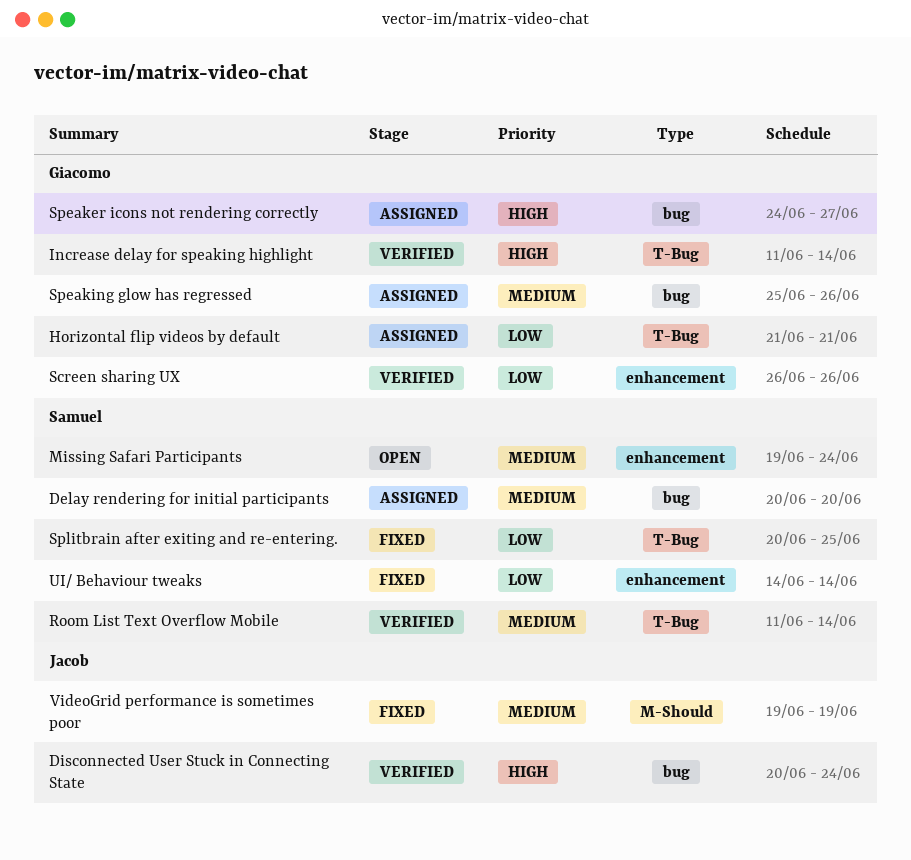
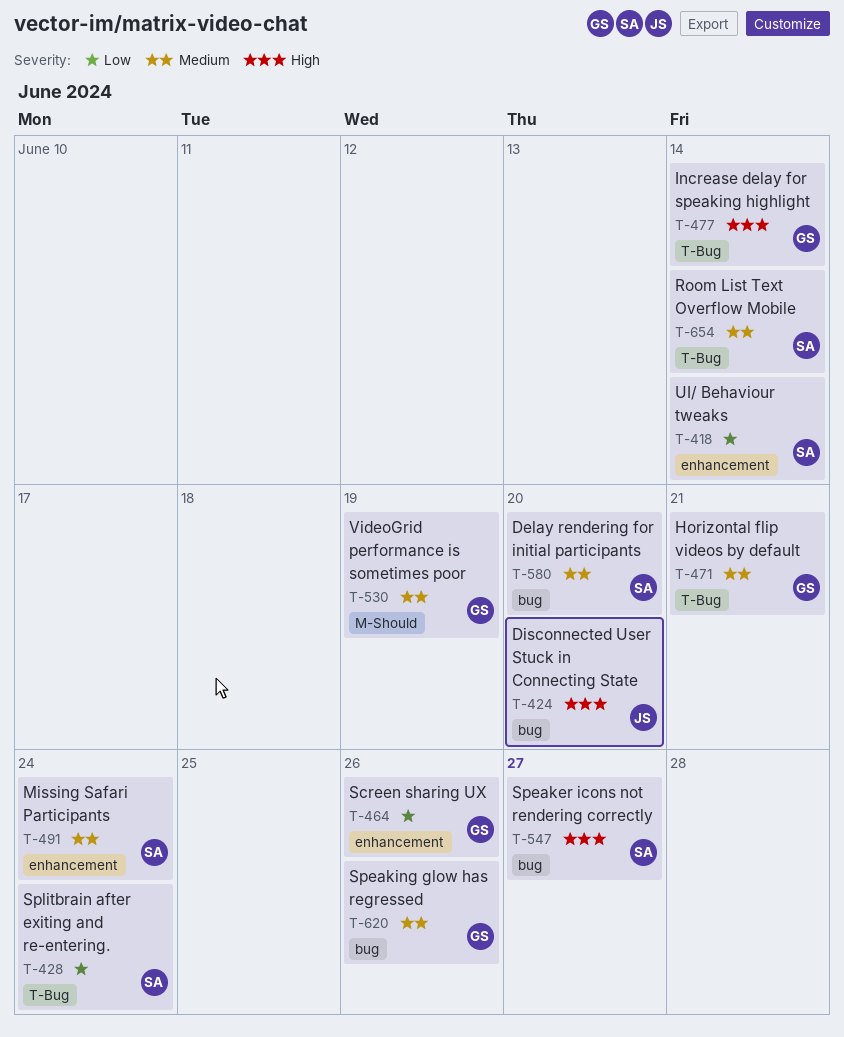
Disconnected User Stuck in Connecting State, due: Jun 24 -> Jun 20
Horizontal flip videos by default, priority: Low -> Medium
Speaker icons not rendering correctly, owner: Giacomo -> Samuel
Splitbrain after exiting and re-entering., due: Jun 25 -> Jun 24
VideoGrid performance is sometimes poor, owner: Jacob -> Giacomo

